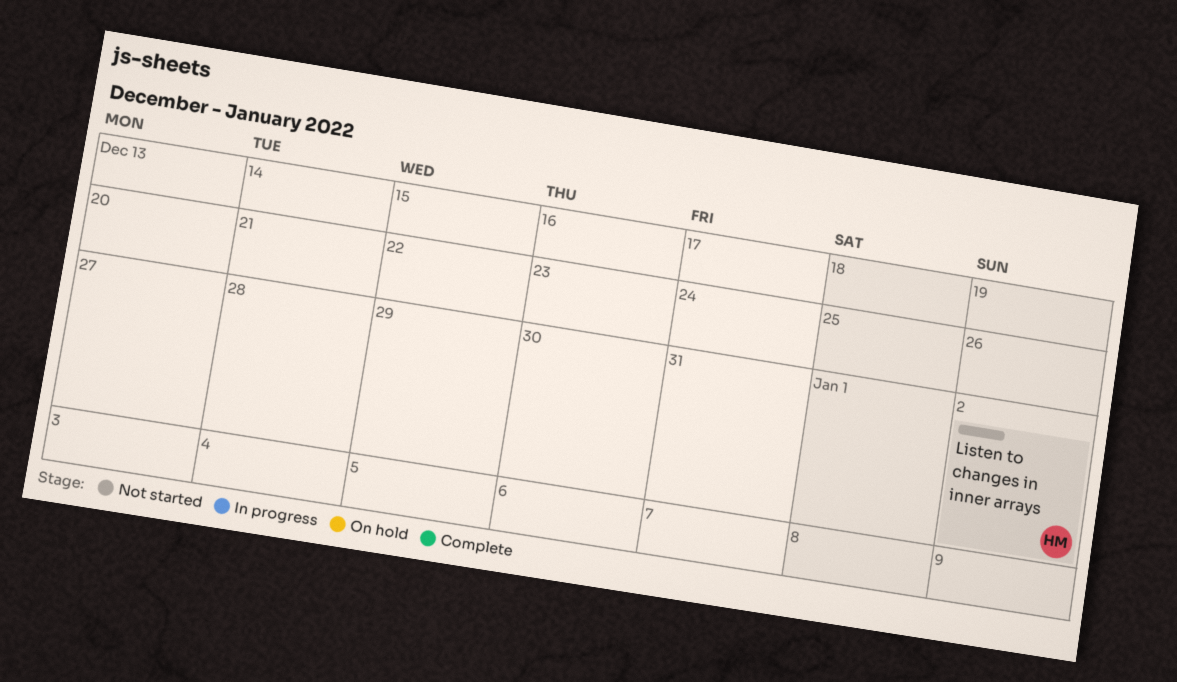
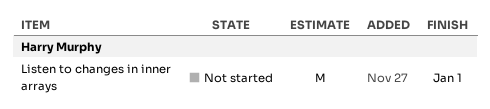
Listen to changes in inner arrays, due: Jan 2 -> Jan 1

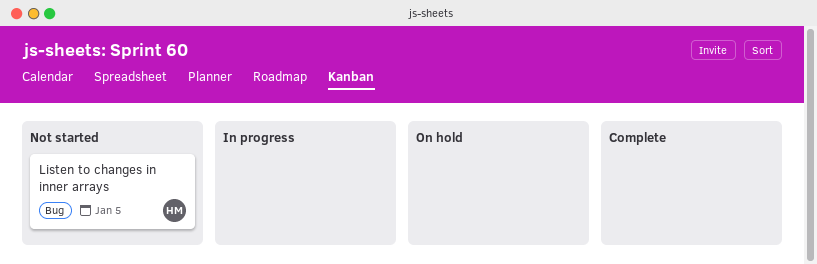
Listen to changes in inner arrays, due: Jan 1 -> Jan 5

